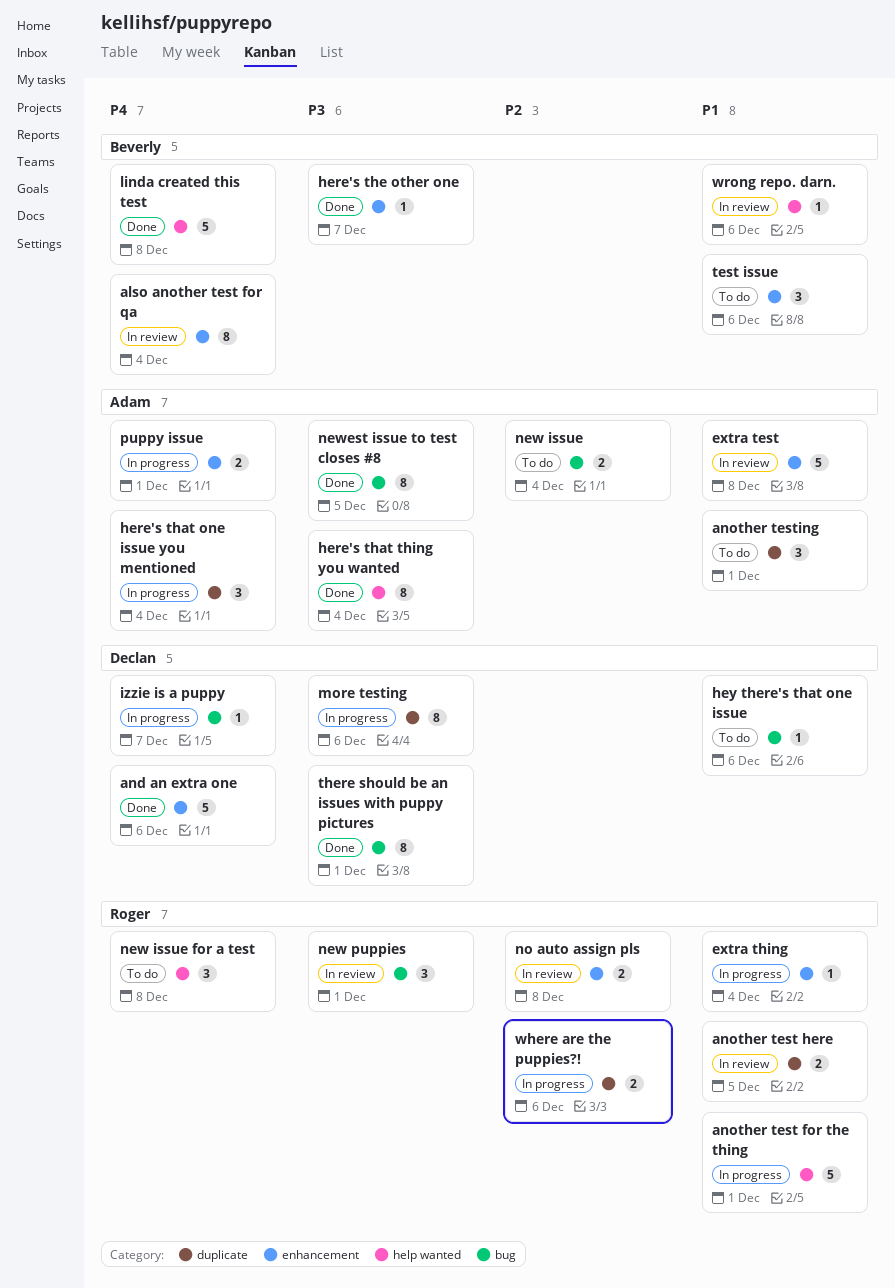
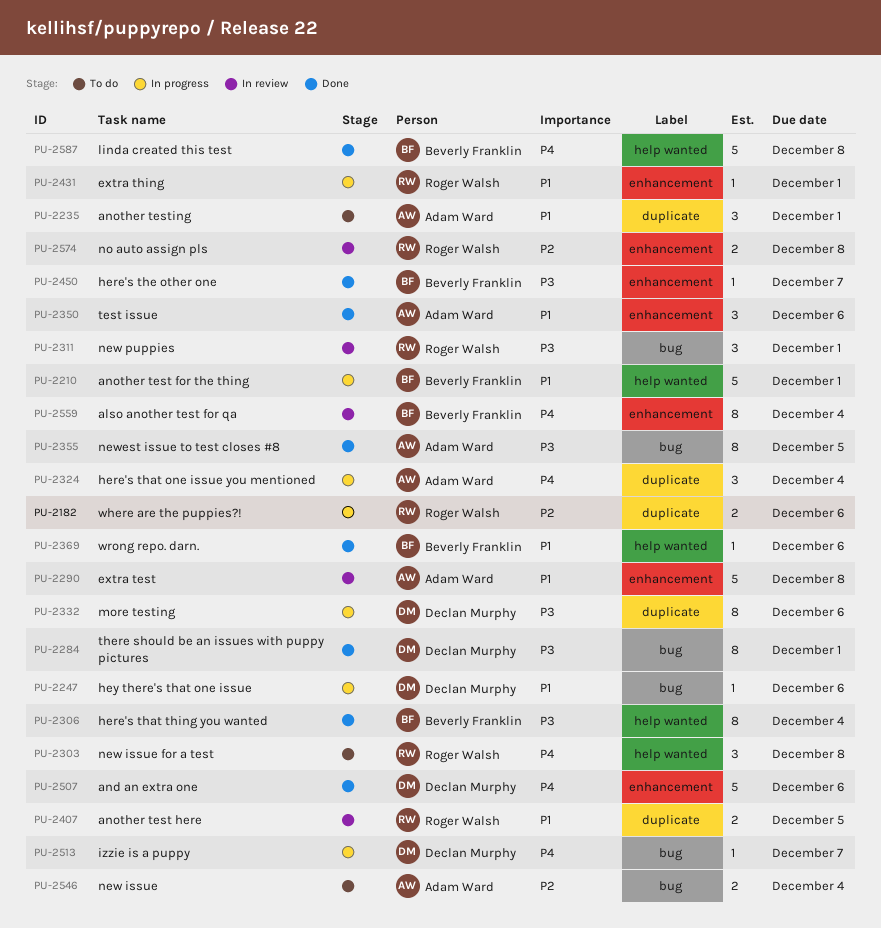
another test for the thing, owner: Roger Walsh -> Beverly Franklin
extra thing, due: Dec 4 -> Dec 1
here's that thing you wanted, owner: Adam Ward -> Beverly Franklin
hey there's that one issue, status: To do -> In progress
puppy issue: present -> none
test issue, status: To do -> Done
test issue, owner: Beverly Franklin -> Adam Ward
wrong repo. darn., status: In review -> Done

